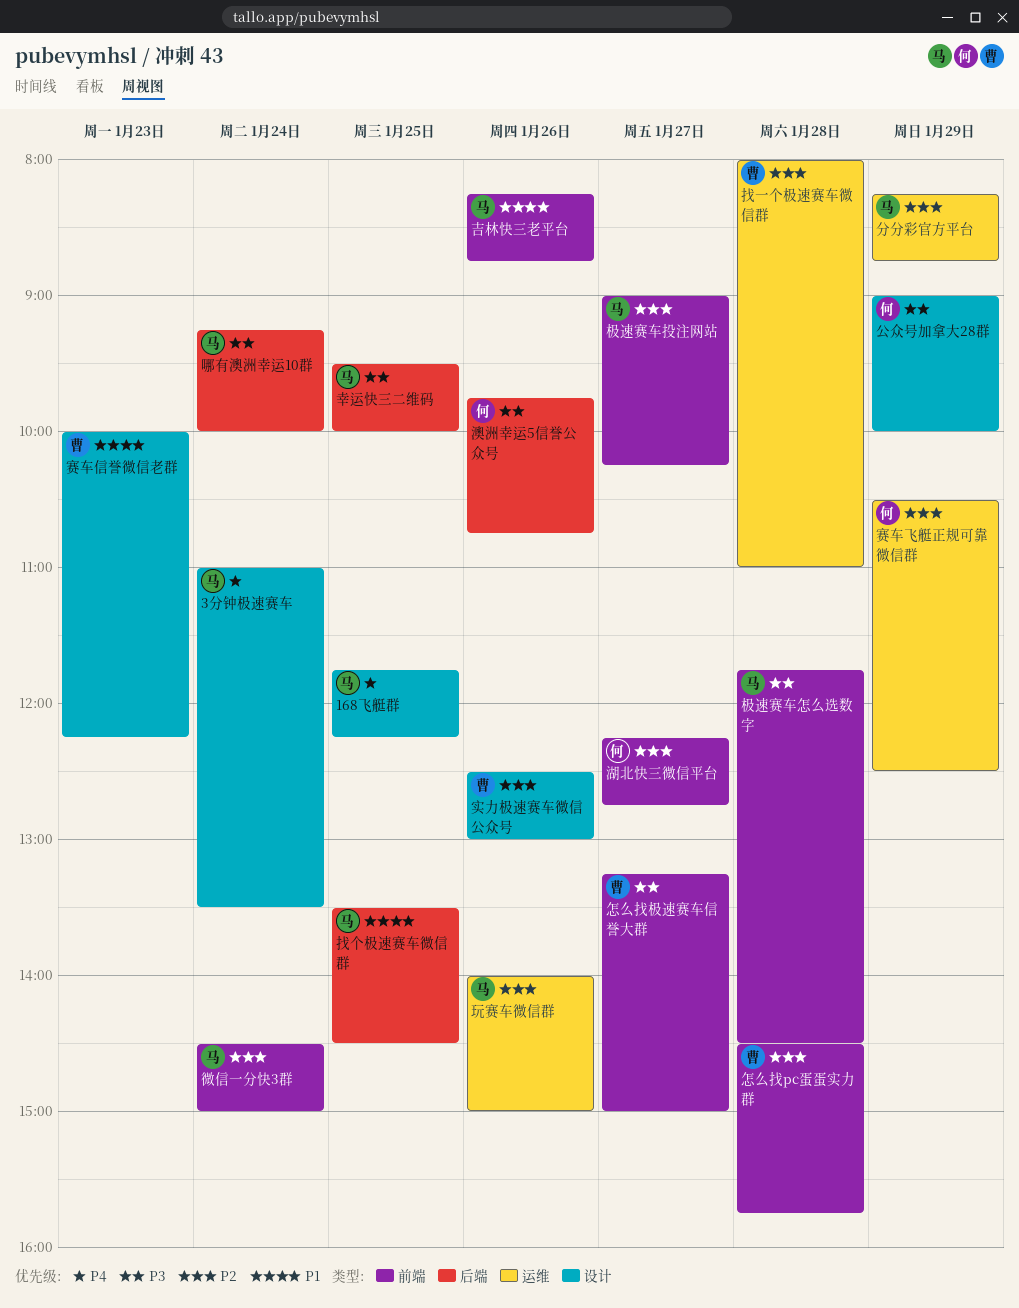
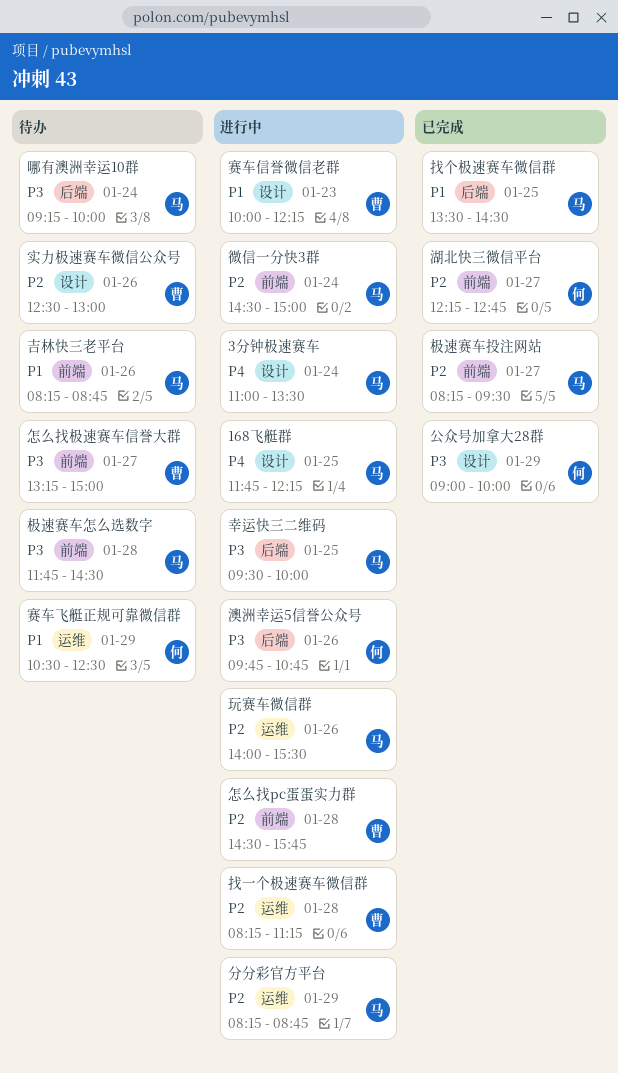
找一个极速赛车微信群, begins: 08:00 -> 08:15
找一个极速赛车微信群, ends: 11:00 -> 11:15
极速赛车投注网站, begins: 09:00 -> 08:15
极速赛车投注网站, ends: 10:15 -> 09:30
玩赛车微信群, ends: 15:00 -> 15:30
赛车飞艇正规可靠微信群, priority: P2 -> P1

